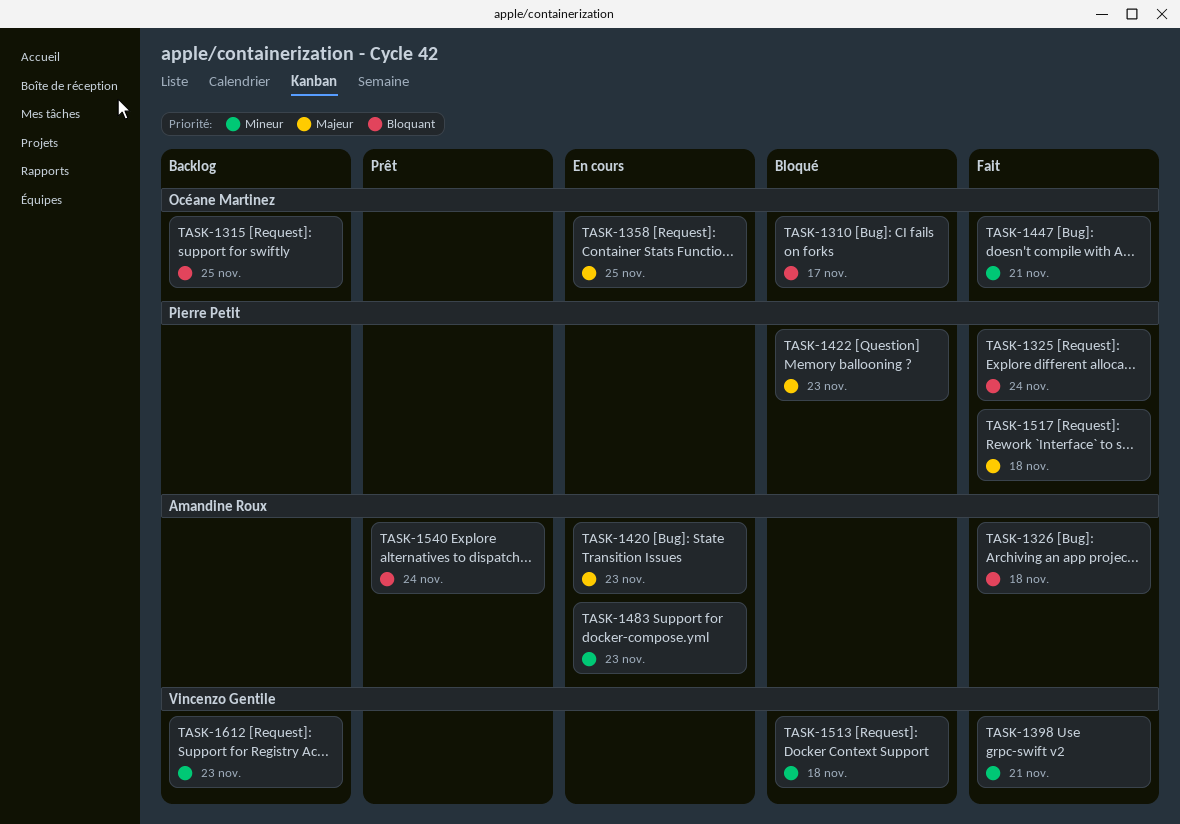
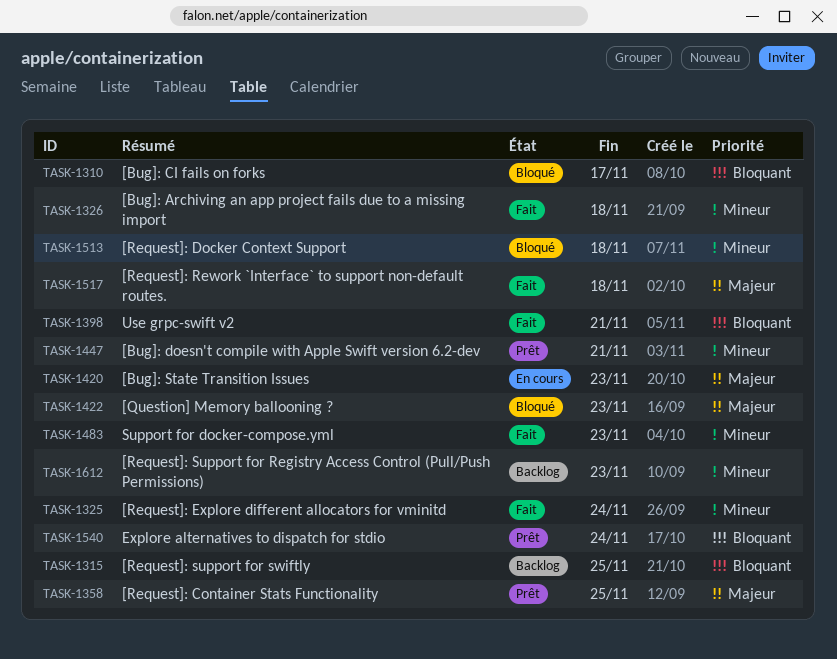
TASK-1325, priority: Bloquant -> Mineur
TASK-1326, priority: Bloquant -> Mineur
TASK-1358, status: En cours -> Prêt
TASK-1398, priority: Mineur -> Bloquant
TASK-1447, status: Fait -> Prêt
TASK-1483, status: En cours -> Fait

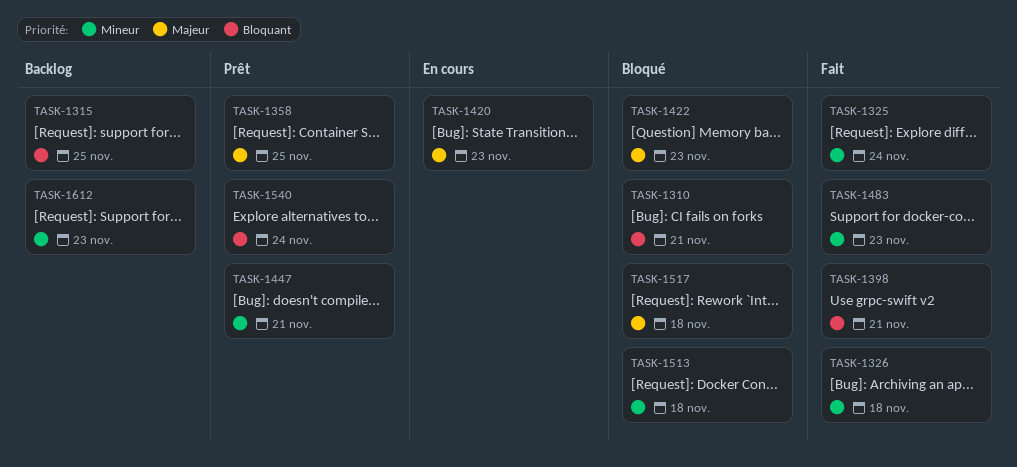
TASK-1310, due: Nov 17 -> Nov 21
TASK-1517, status: Fait -> Bloqué

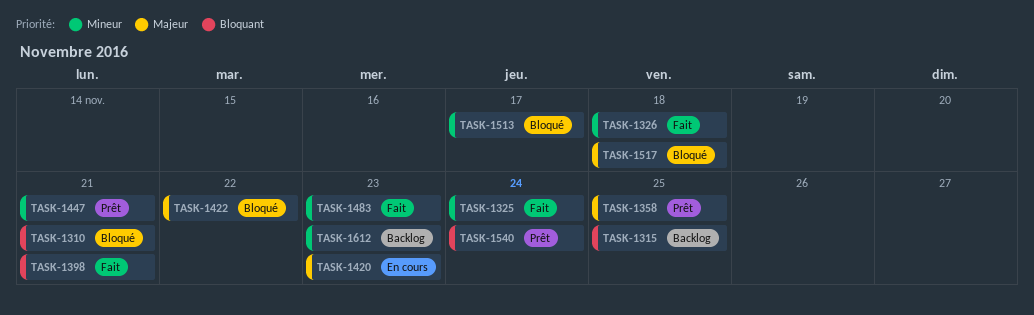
TASK-1422, due: Nov 23 -> Nov 22
TASK-1513, due: Nov 18 -> Nov 17

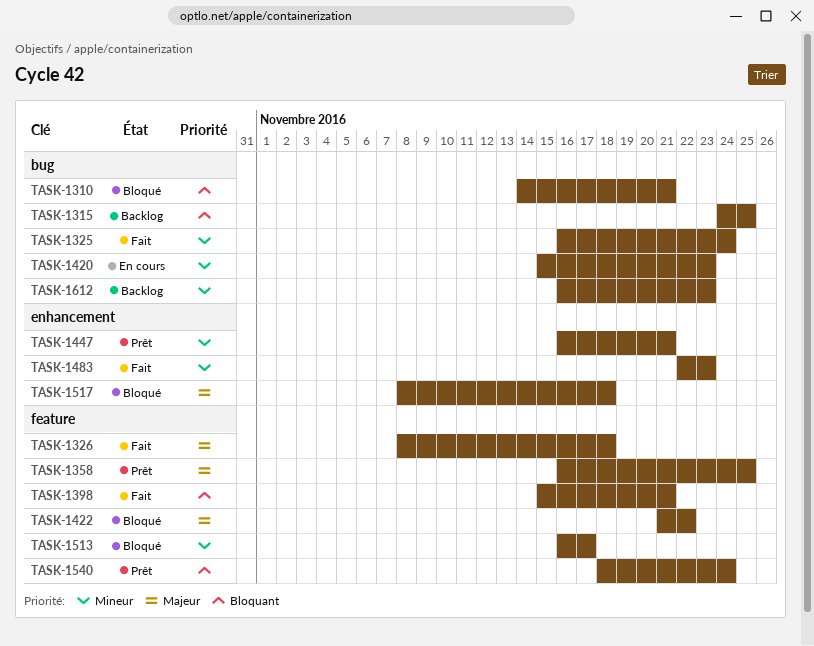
TASK-1326, priority: Mineur -> Majeur
TASK-1420, priority: Majeur -> Mineur

